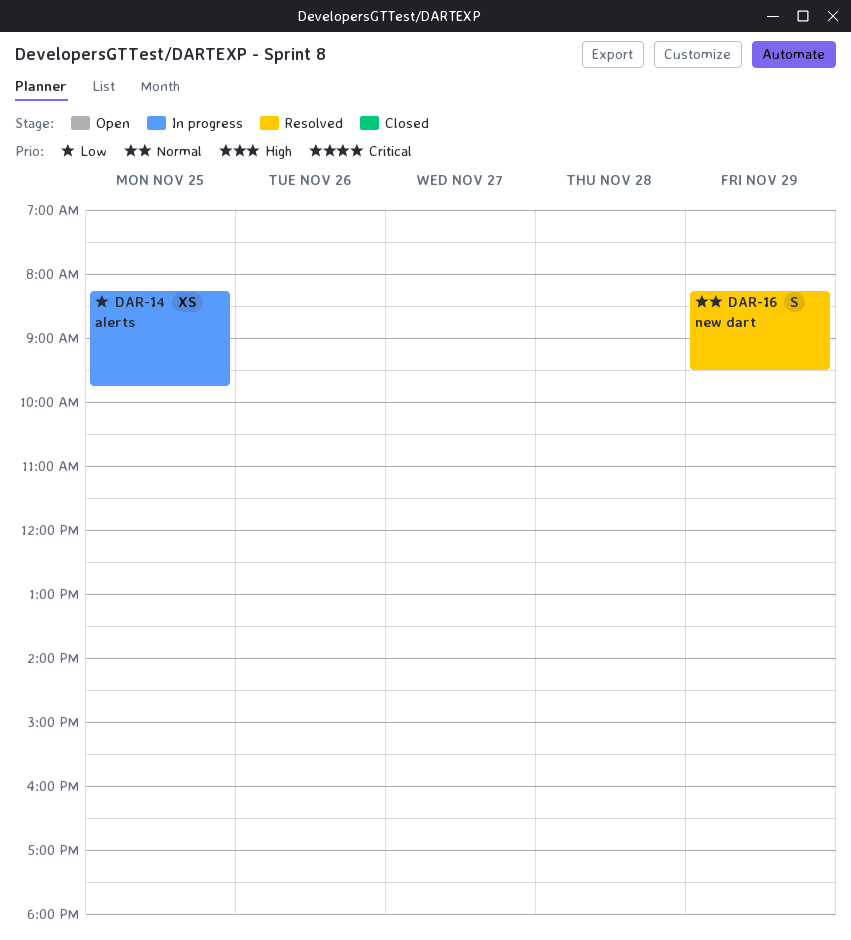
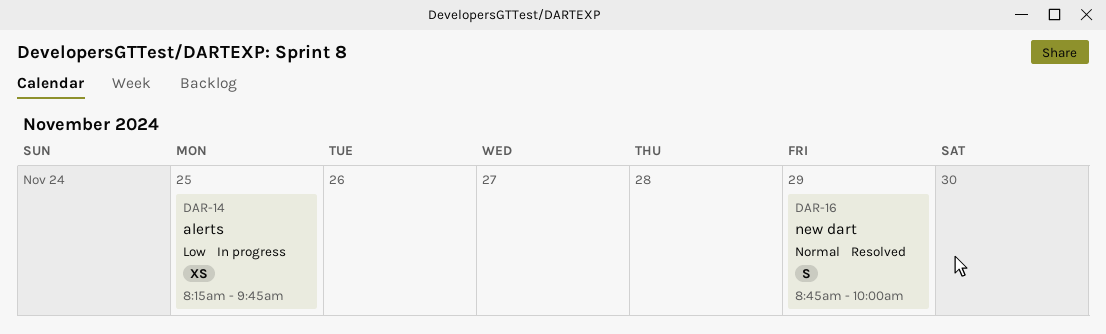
DAR-16, begins: 08:15 -> 08:45
DAR-16, ends: 09:30 -> 10:00

